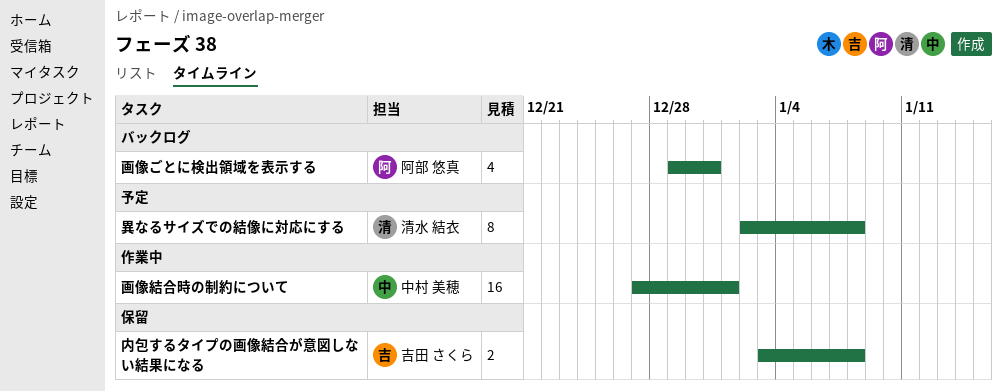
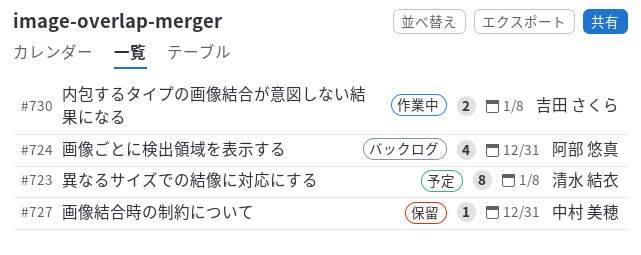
内包するタイプの画像結合が意図しない結果になる, status: 保留 -> 作業中
画像結合時の制約について, status: 作業中 -> 保留
画像結合時の制約について, estimate: 16 -> 1
画像結合時の制約について, due: Jan 1 -> Dec 31

